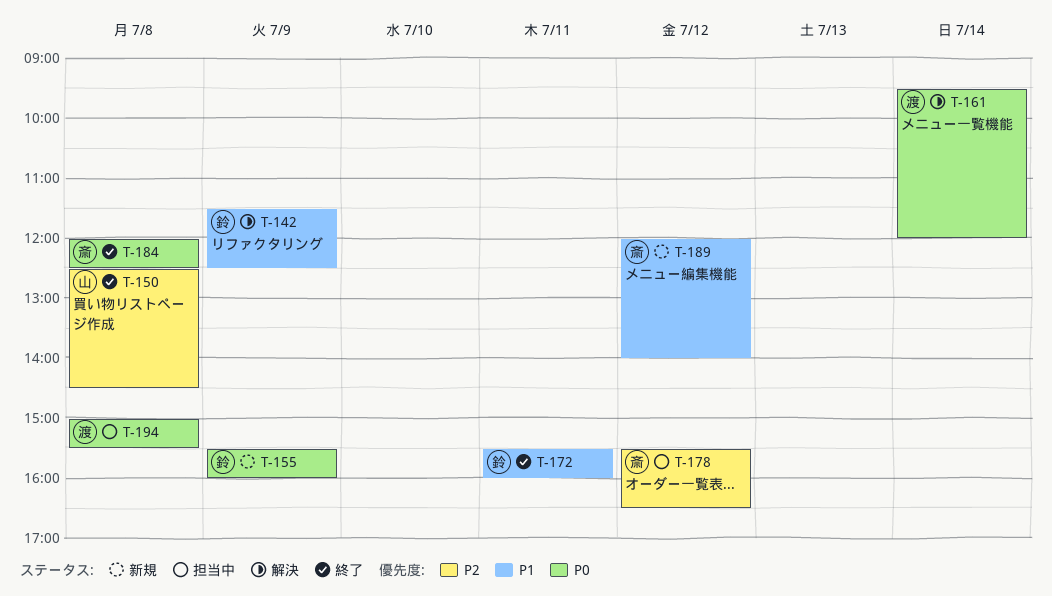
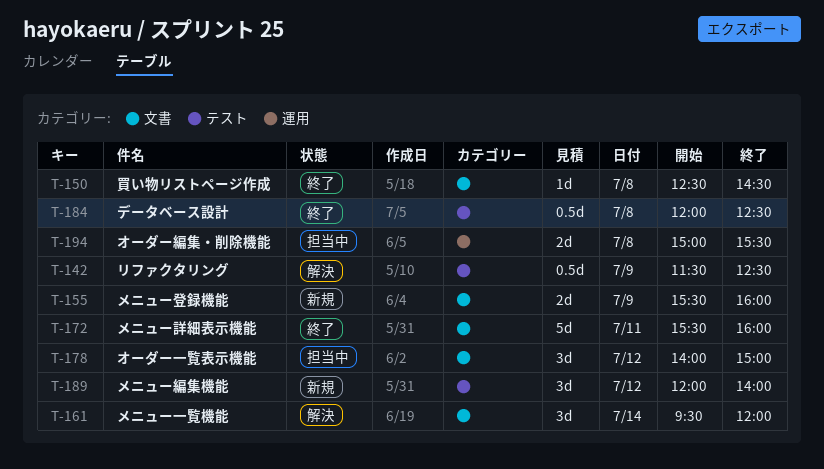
T-178, begins: 15:30 -> 14:00
T-178, ends: 16:30 -> 15:00

